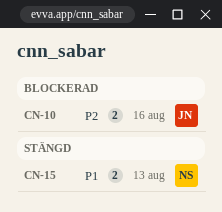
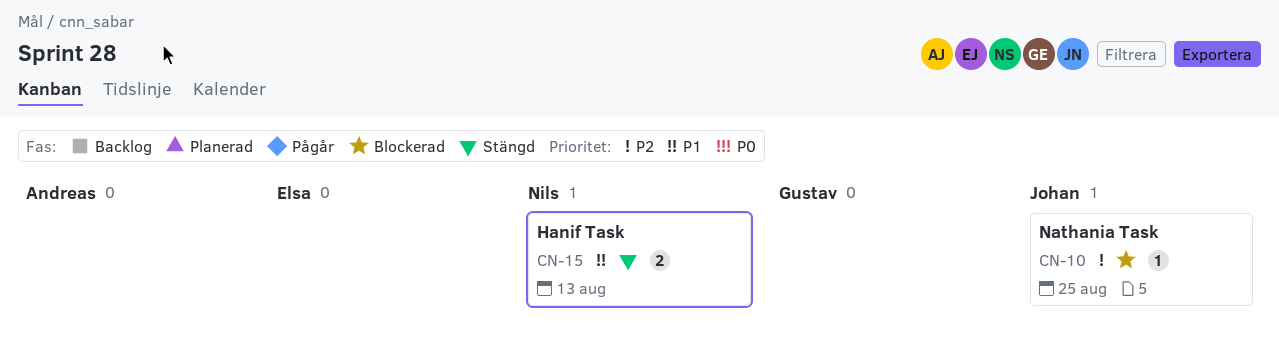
CN-10, estimate: 2 -> 1
CN-10, due: Aug 16 -> Aug 25

